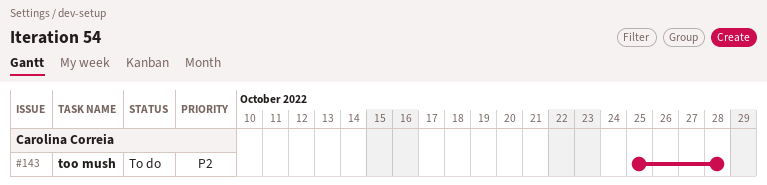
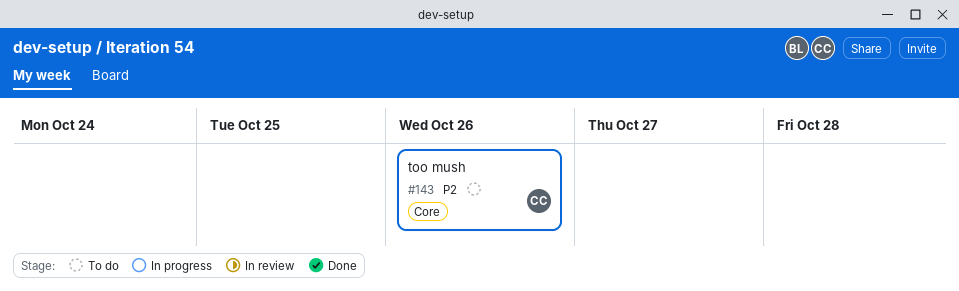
#143, due: Oct 28 -> Oct 26

